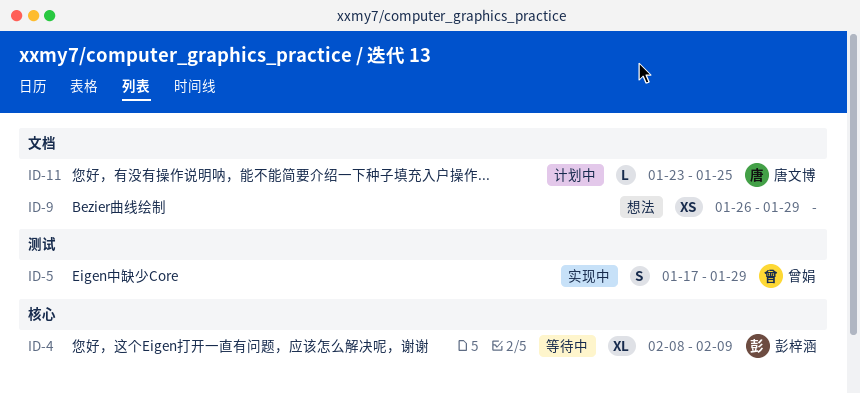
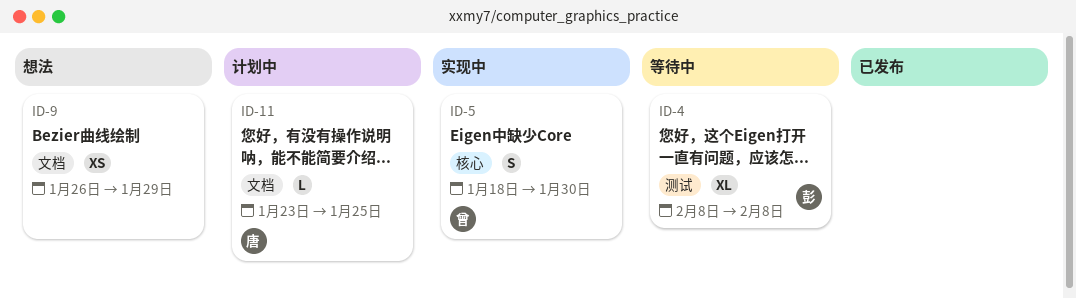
ID-4, label: 核心 -> 测试
ID-4, due: Feb 9 -> Feb 8
ID-5, label: 测试 -> 核心
ID-5, start: Jan 17 -> Jan 18
ID-5, due: Jan 29 -> Jan 30

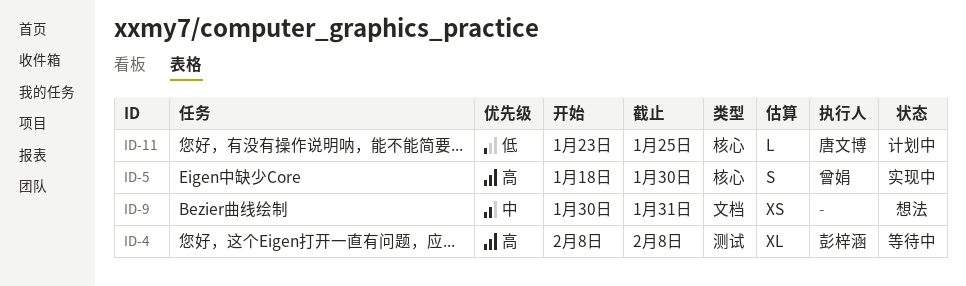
ID-9, start: Jan 26 -> Jan 30
ID-9, due: Jan 29 -> Jan 31
ID-11, label: 文档 -> 核心

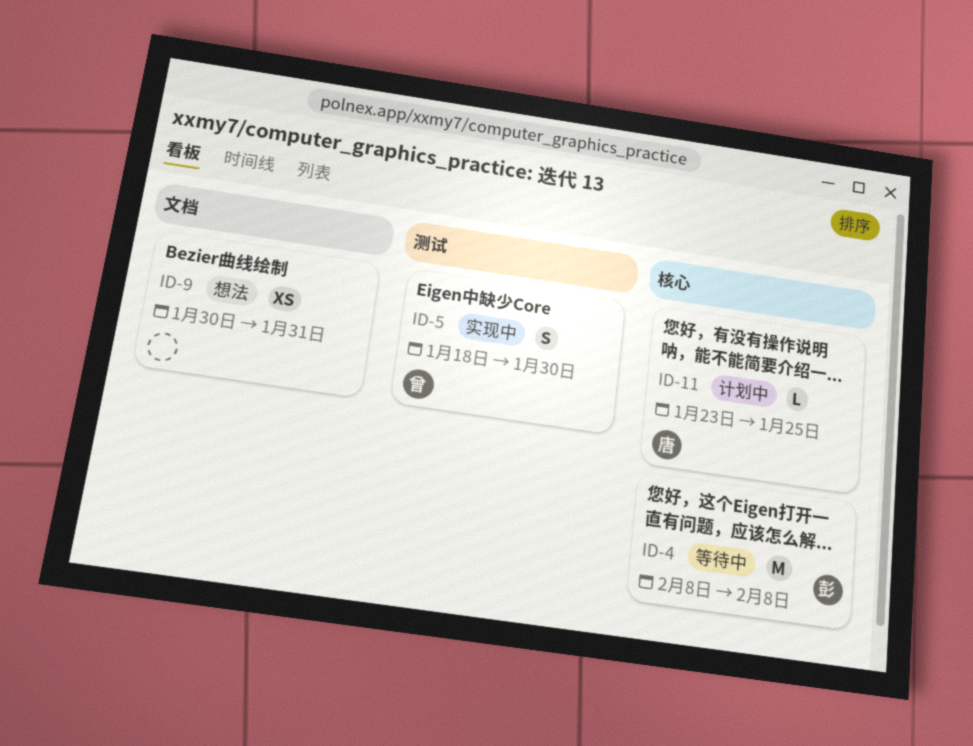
ID-4, label: 测试 -> 核心
ID-4, estimate: XL -> M
ID-5, label: 核心 -> 测试

